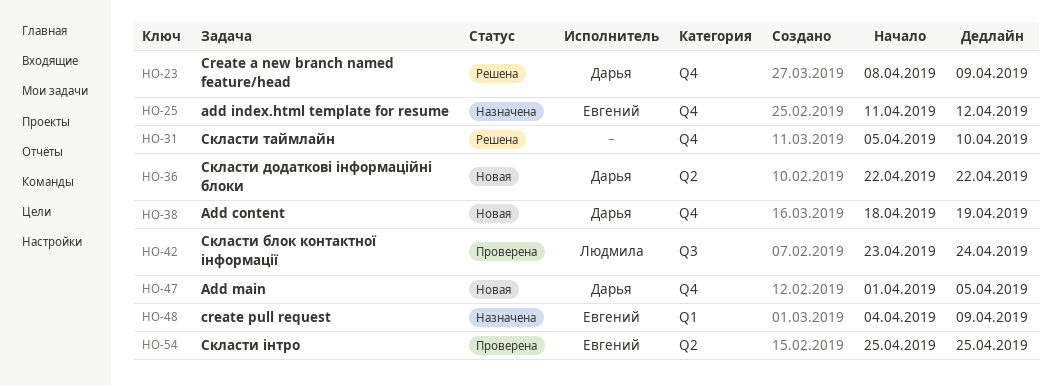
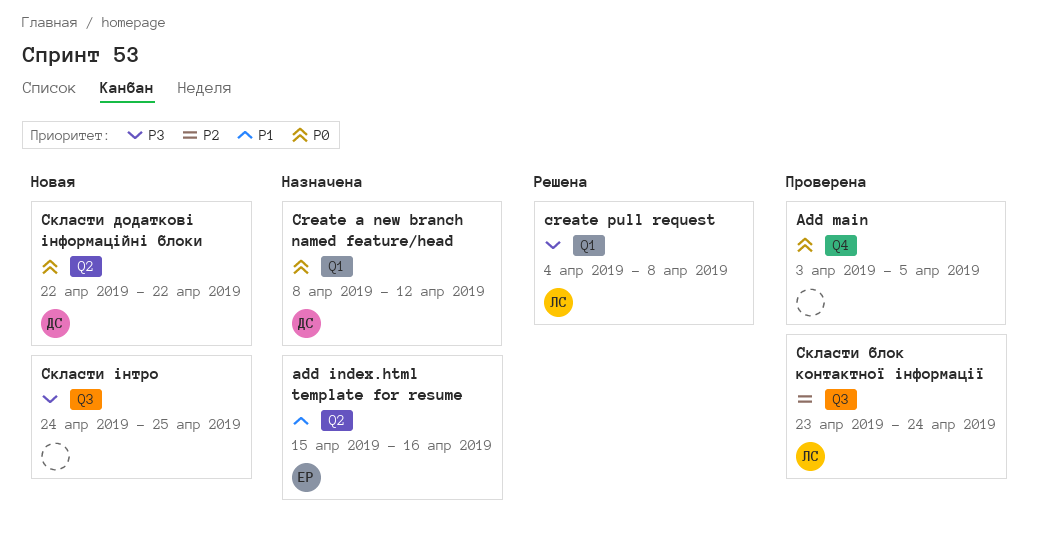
Add content: present -> none
add index.html template for resume, label: Q4 -> Q2
add index.html template for resume, start: Apr 11 -> Apr 15
add index.html template for resume, due: Apr 12 -> Apr 16
Add main, status: Новая -> Проверена
Add main, owner: Дарья -> none
Add main, start: Apr 1 -> Apr 3
Create a new branch named feature/head, status: Решена -> Назначена
Create a new branch named feature/head, label: Q4 -> Q1
Create a new branch named feature/head, due: Apr 9 -> Apr 12
create pull request, status: Назначена -> Решена
create pull request, owner: Евгений -> Людмила
create pull request, due: Apr 9 -> Apr 8
Скласти таймлайн: present -> none
Скласти інтро, status: Проверена -> Новая
Скласти інтро, owner: Евгений -> none
Скласти інтро, label: Q2 -> Q3
Скласти інтро, start: Apr 25 -> Apr 24

